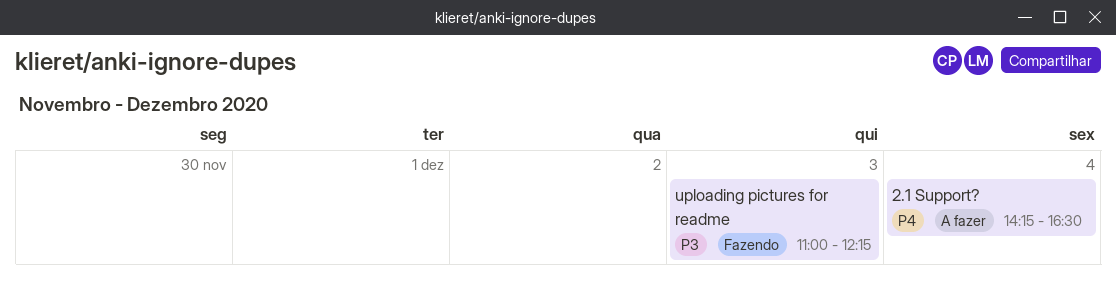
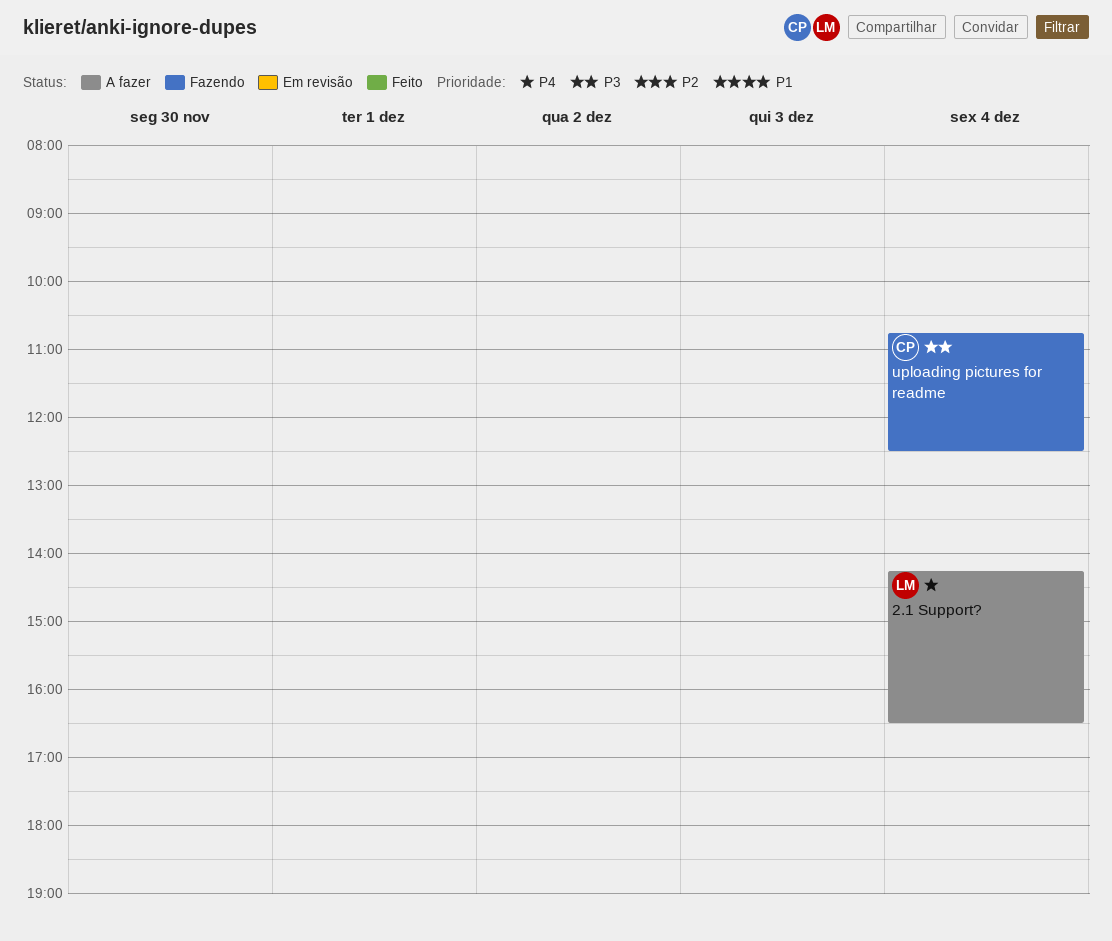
uploading pictures for readme, day: Dec 3 -> Dec 4
uploading pictures for readme, begins: 11:00 -> 10:45
uploading pictures for readme, ends: 12:15 -> 12:30

